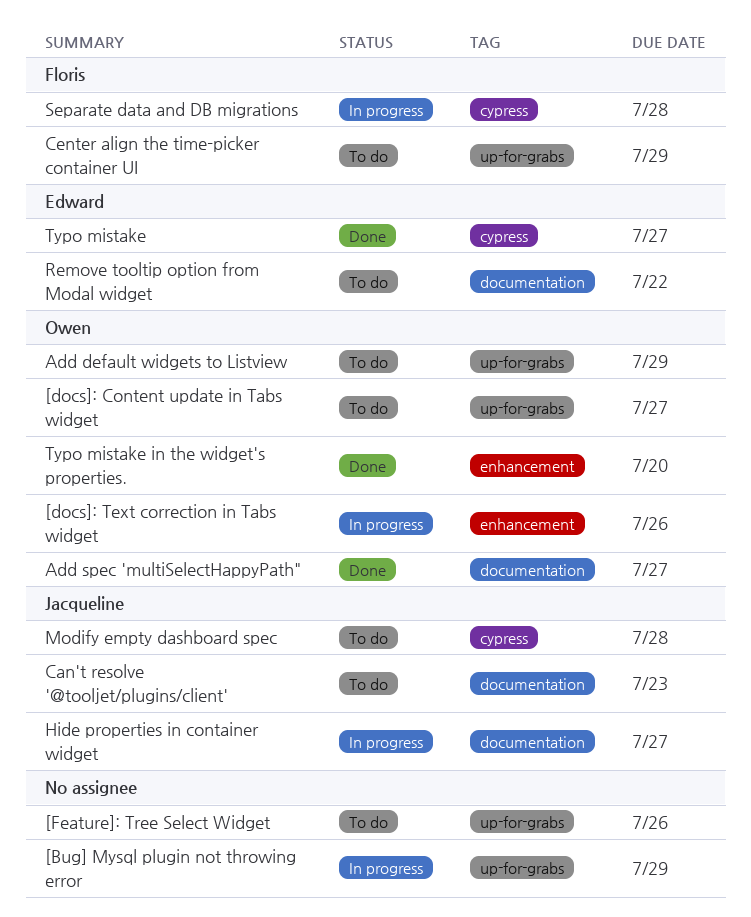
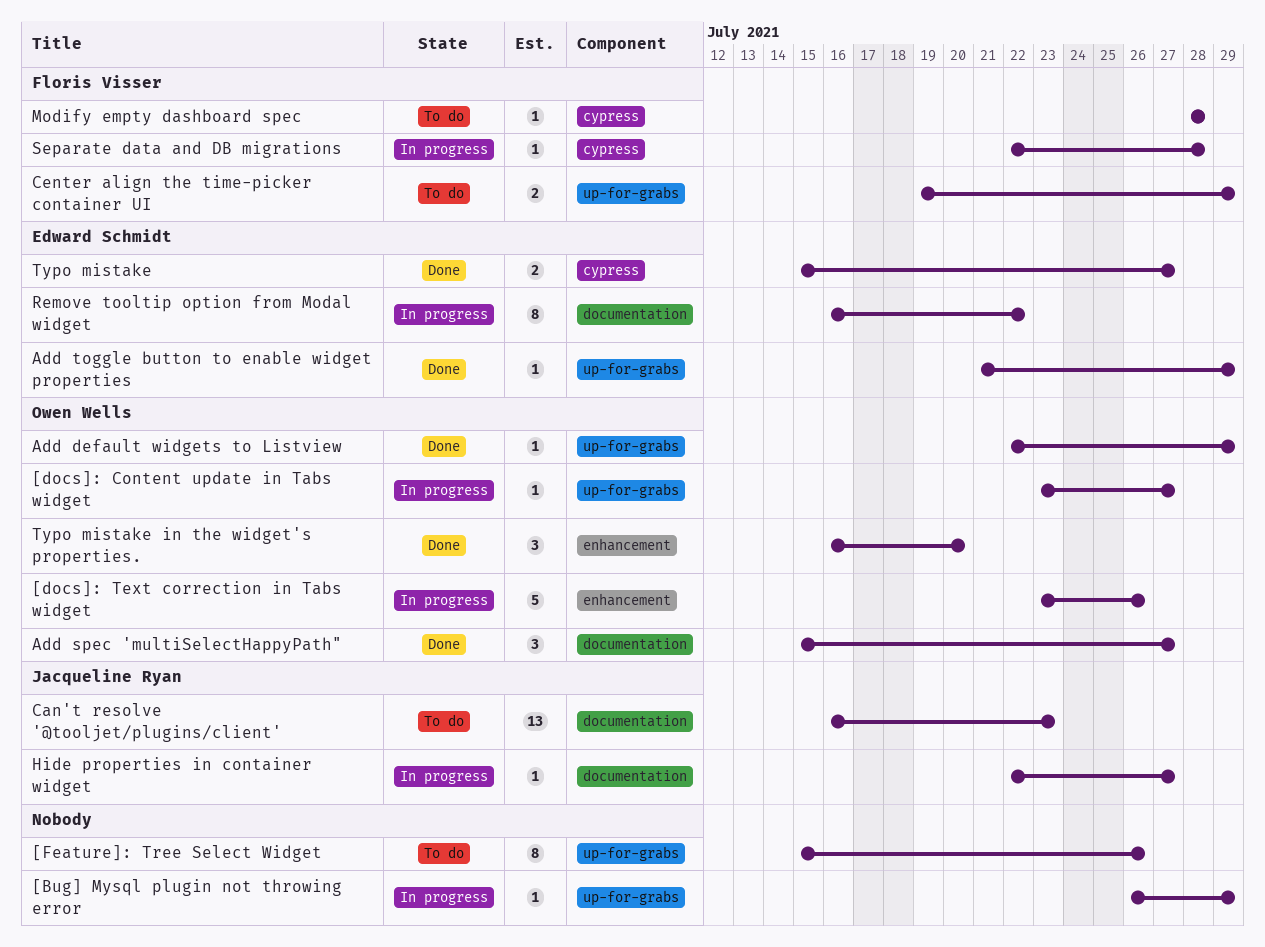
[docs]: Content update in Tabs widget, status: To do -> In progress
Add default widgets to Listview, status: To do -> Done
Add toggle button to enable widget properties: none -> present
Modify empty dashboard spec, owner: Jacqueline Ryan -> Floris Visser
Remove tooltip option from Modal widget, status: To do -> In progress

